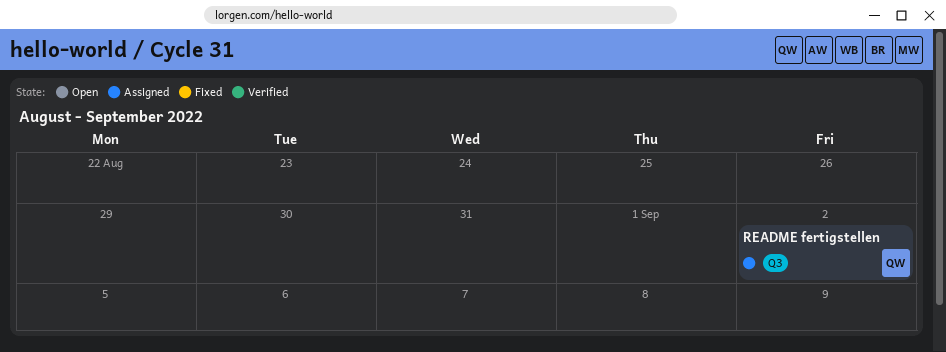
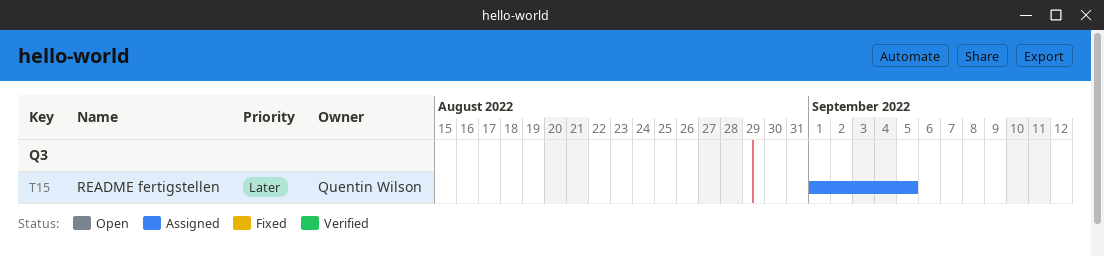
README fertigstellen, due: Sep 2 -> Sep 5

